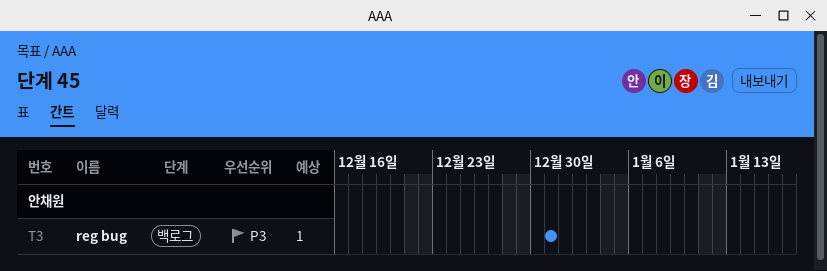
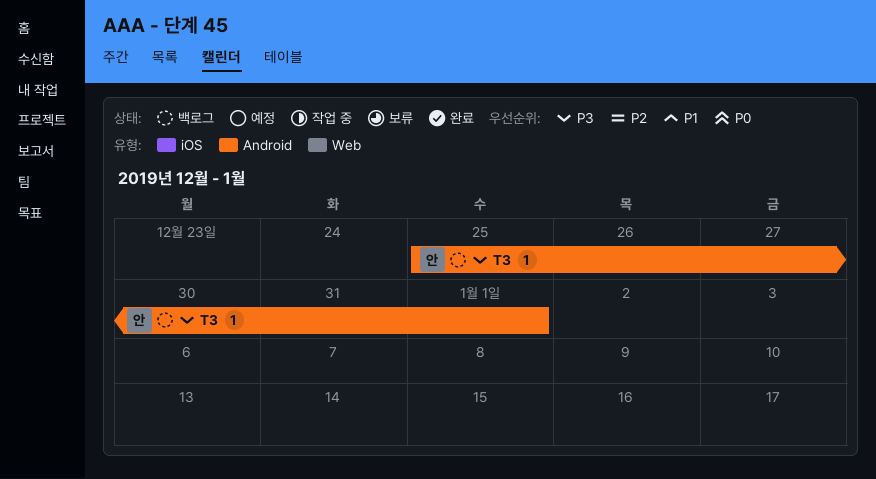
T3, start: Dec 31 -> Dec 25
T3, due: Dec 31 -> Jan 1

